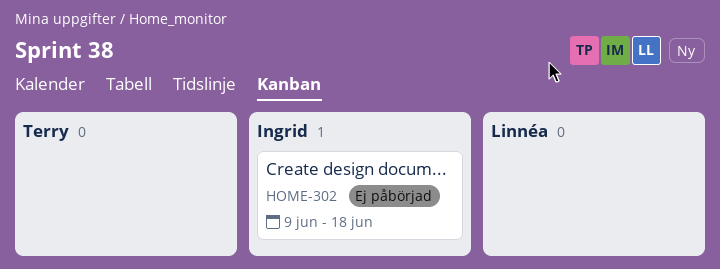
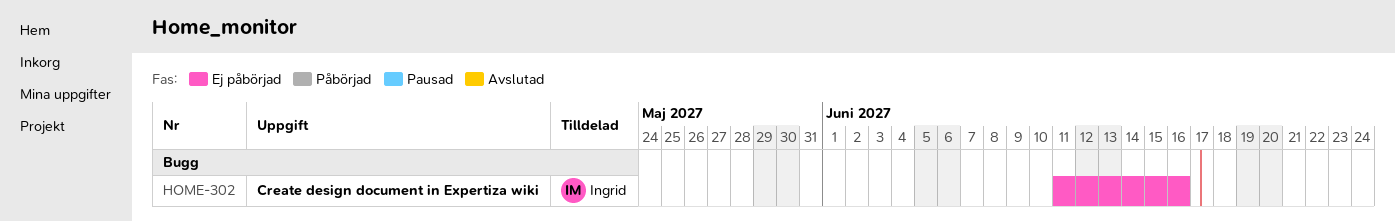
HOME-302, start: Jun 9 -> Jun 11
HOME-302, due: Jun 18 -> Jun 16

